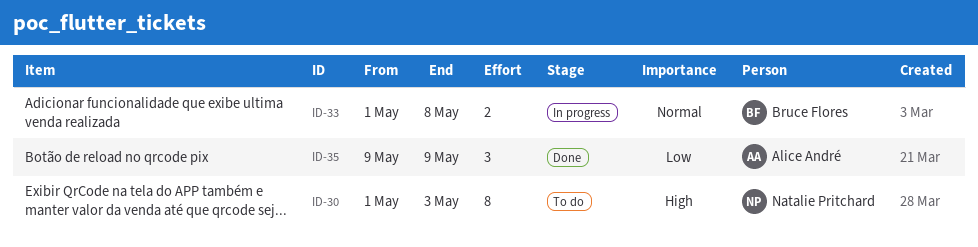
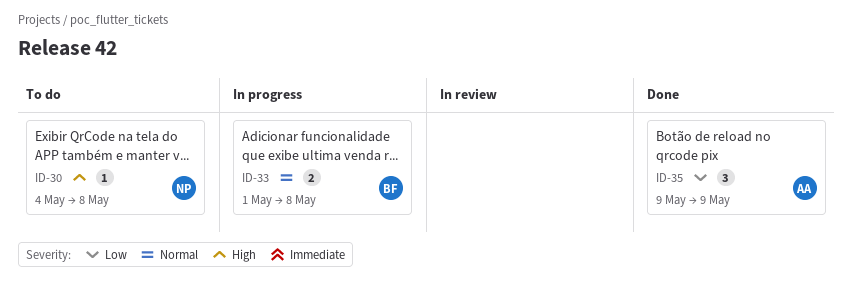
ID-30, estimate: 8 -> 1
ID-30, start: May 1 -> May 4
ID-30, due: May 3 -> May 8

